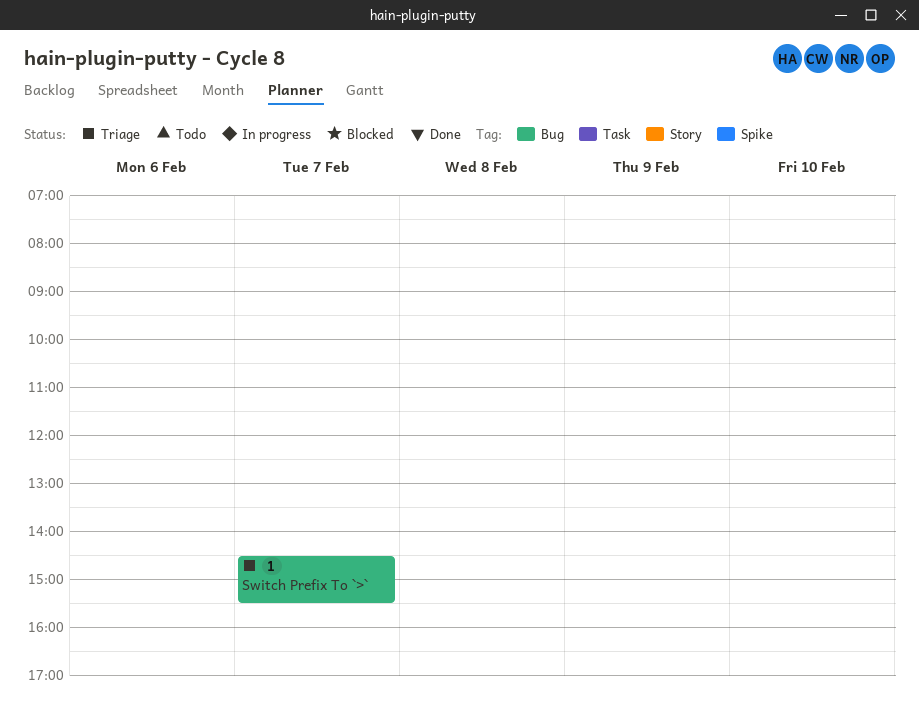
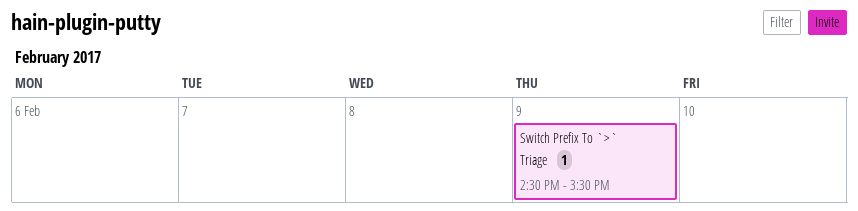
Switch Prefix To `>`, day: Feb 7 -> Feb 9

